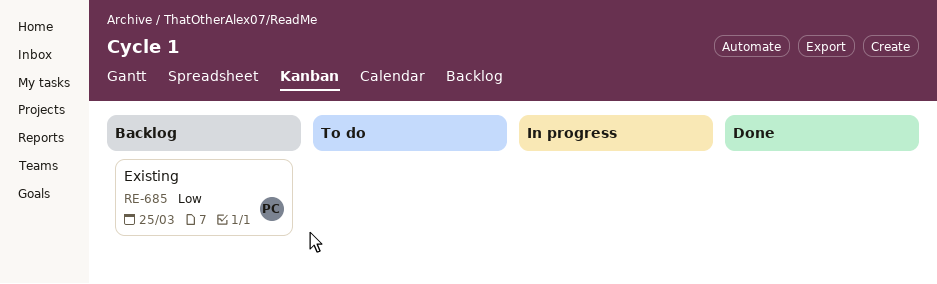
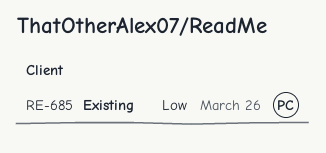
RE-685, due: Mar 25 -> Mar 26

